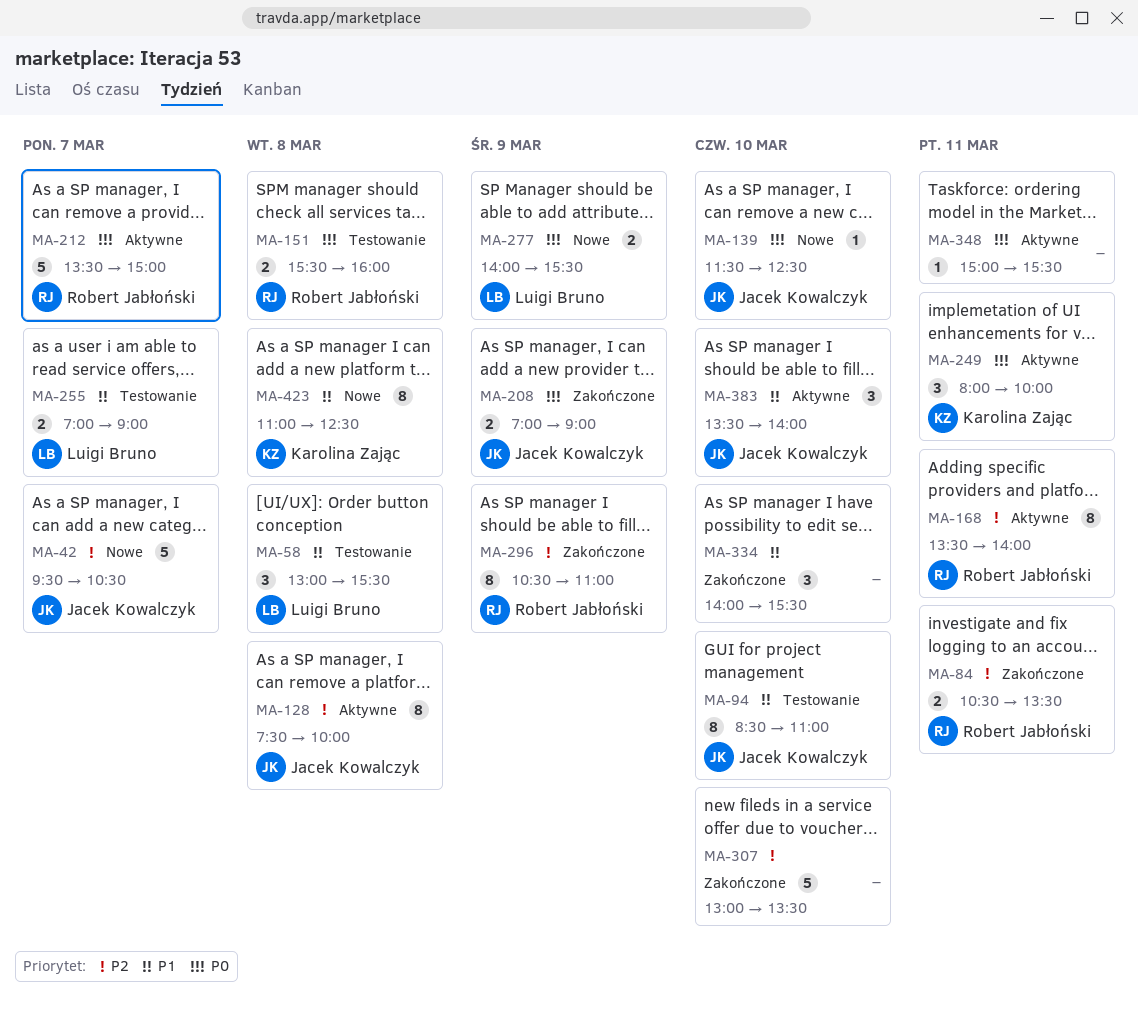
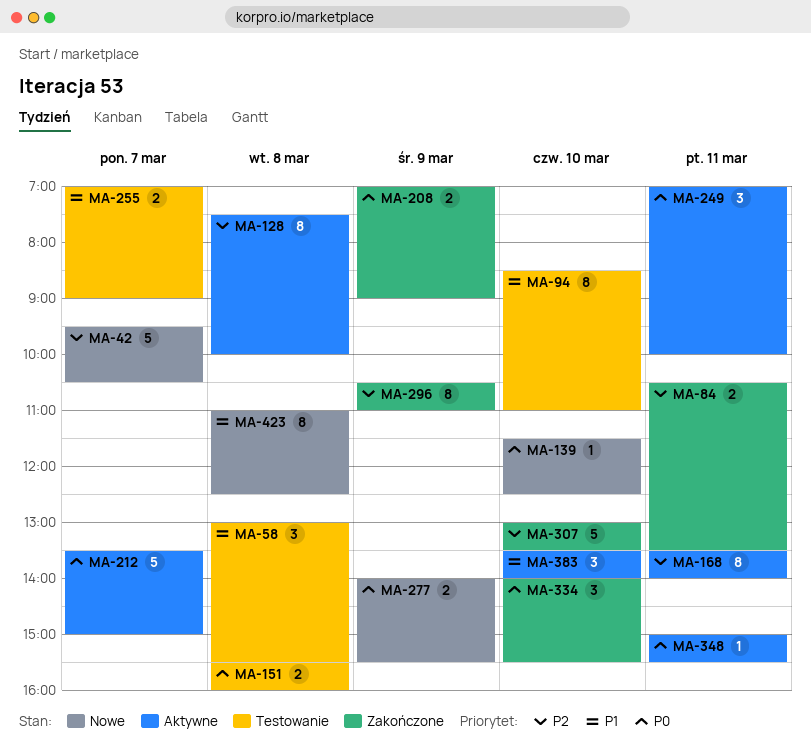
MA-249, begins: 08:00 -> 07:00
MA-334, priority: P1 -> P0

